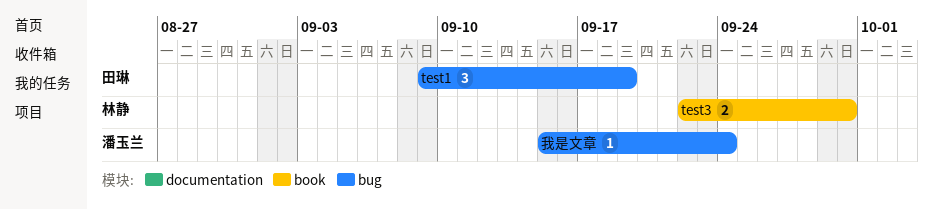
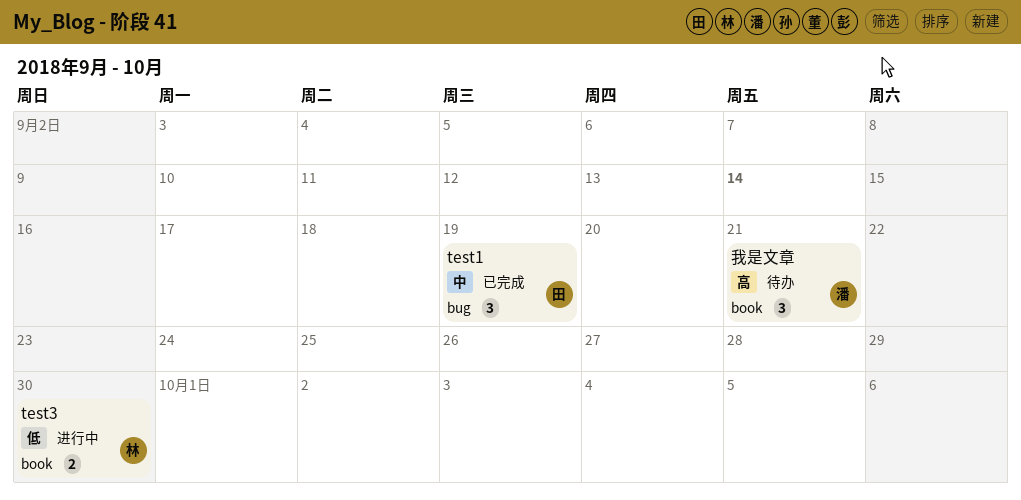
我是文章, label: bug -> book
我是文章, estimate: 1 -> 3
我是文章, due: Sep 24 -> Sep 21

